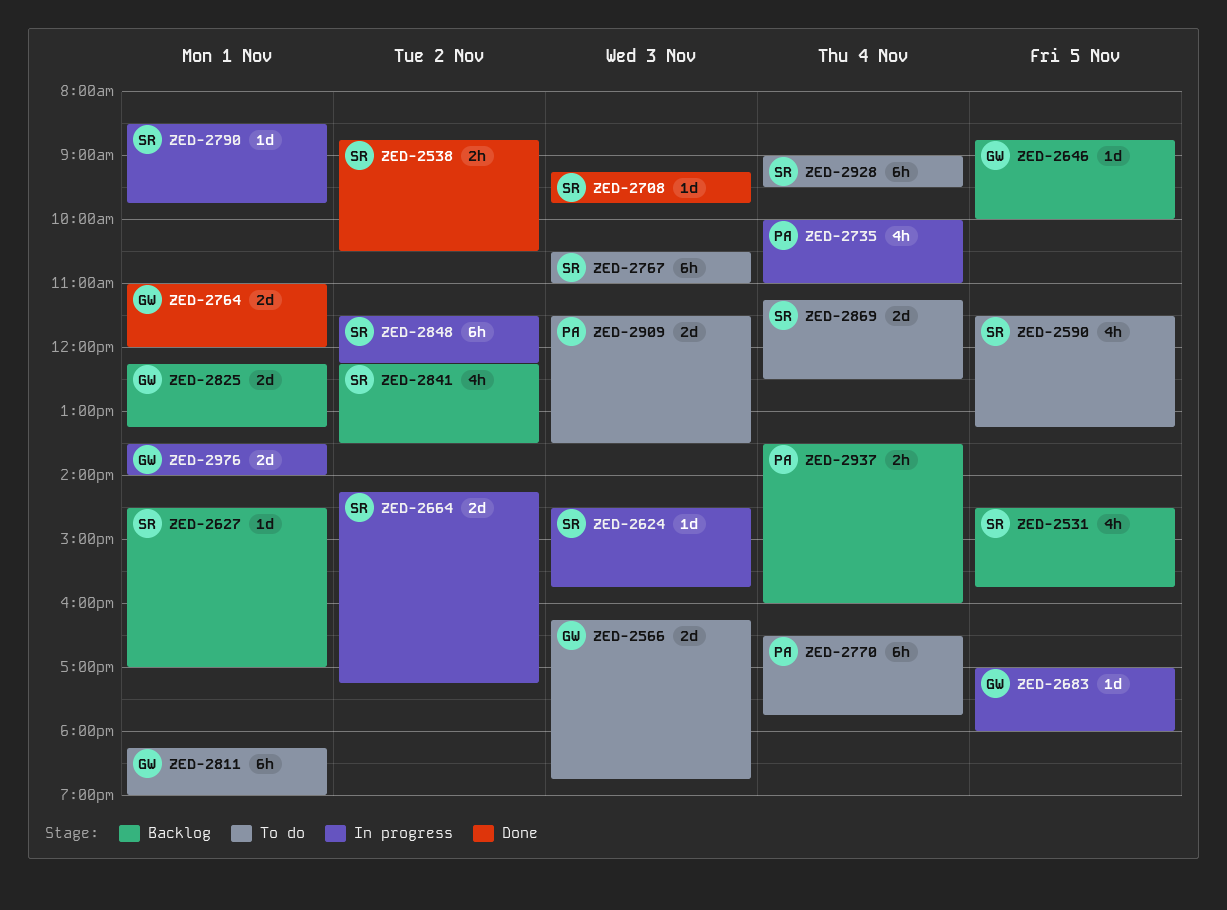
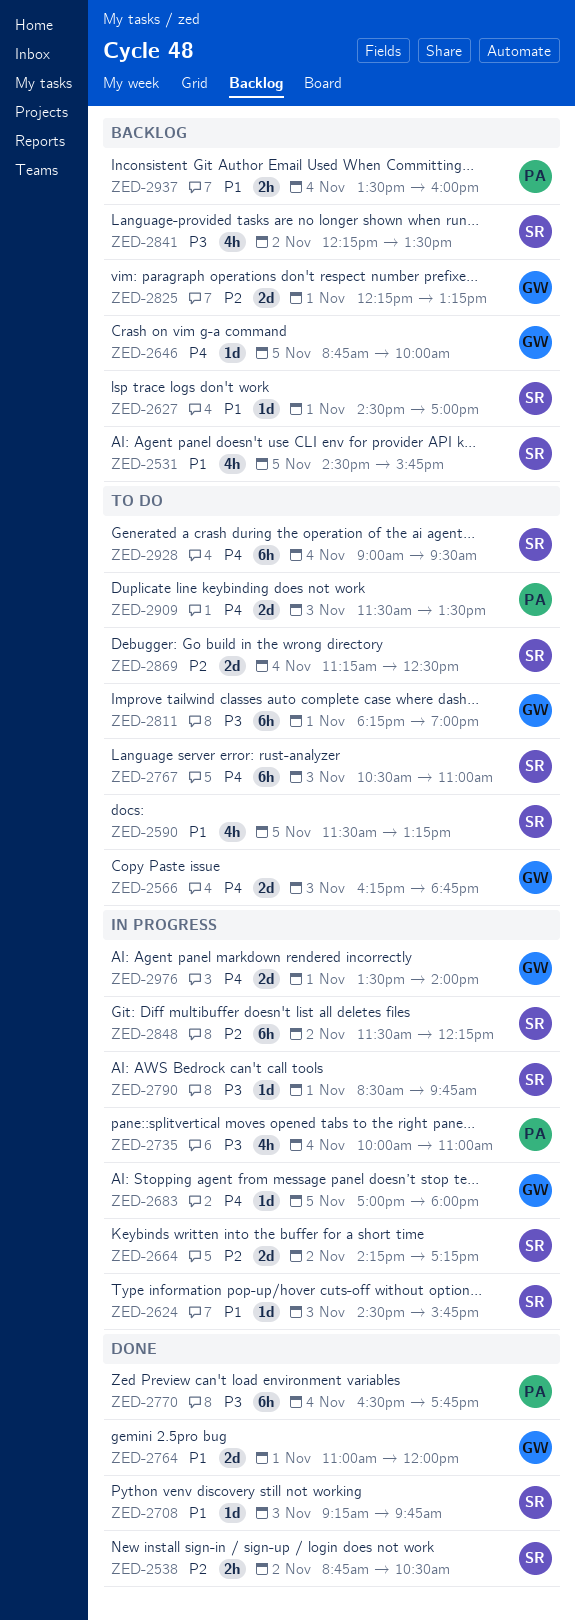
ZED-2770, status: To do -> Done

